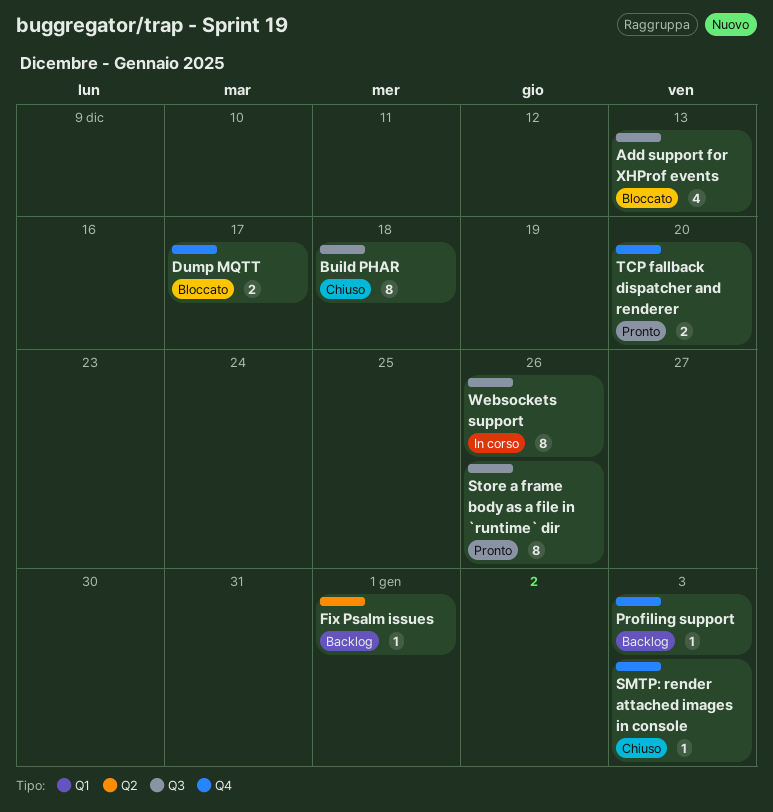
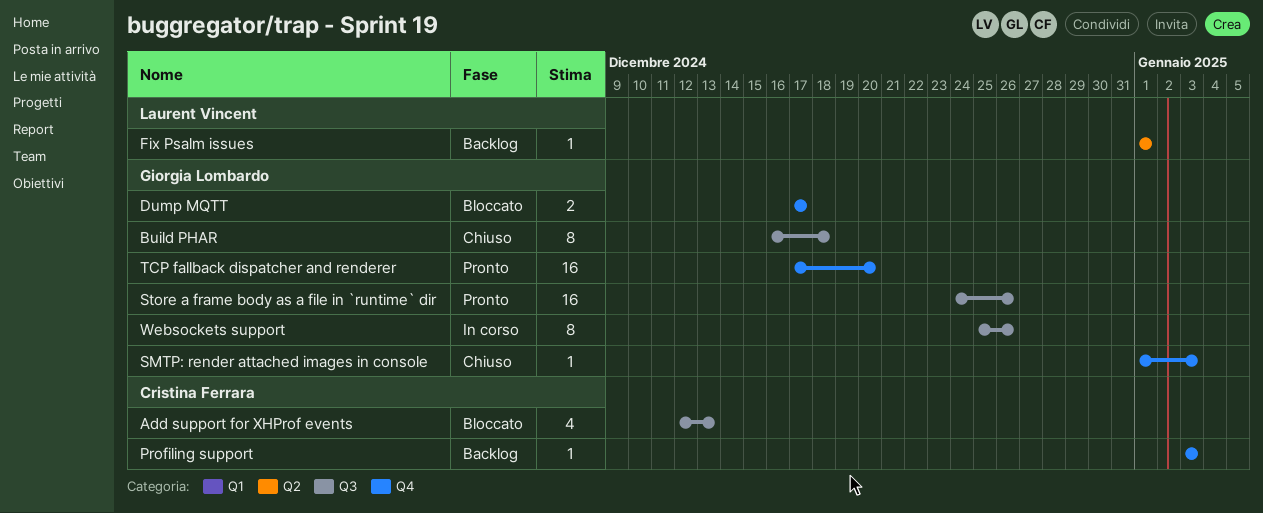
Store a frame body as a file in `runtime` dir, estimate: 8 -> 16
TCP fallback dispatcher and renderer, estimate: 2 -> 16

